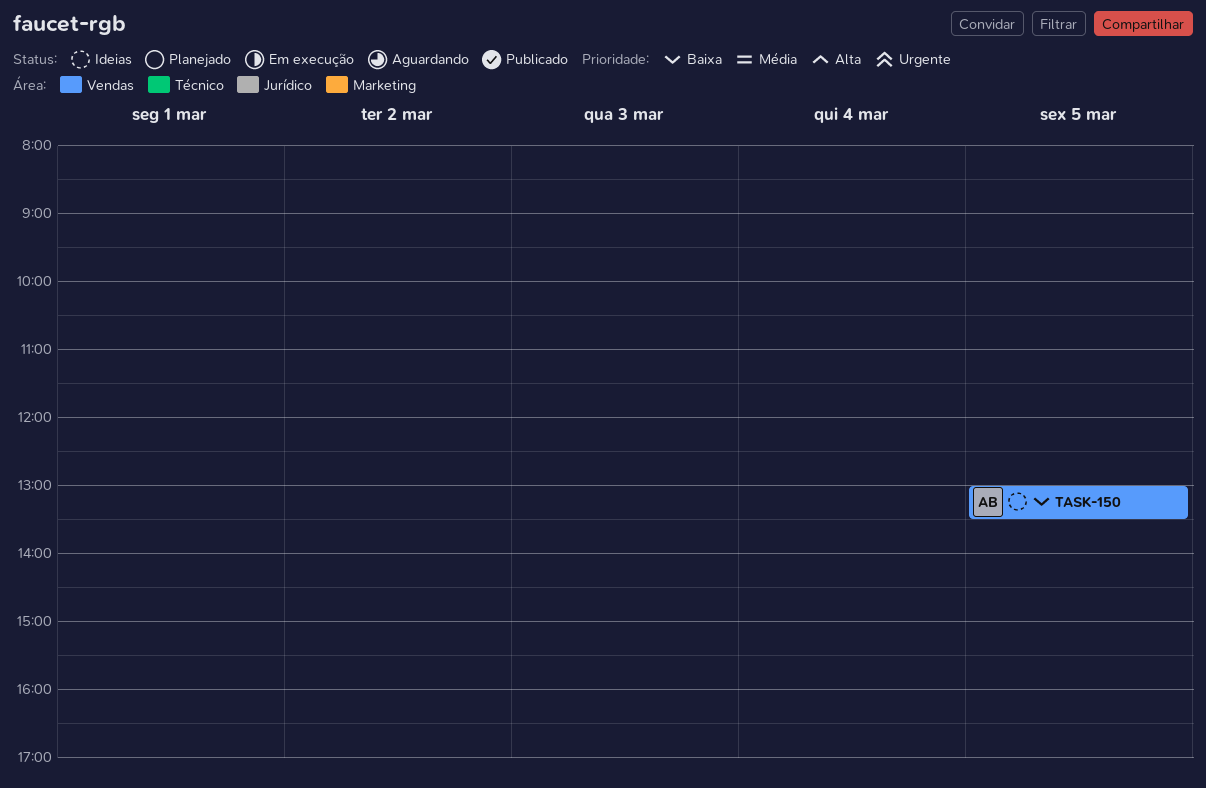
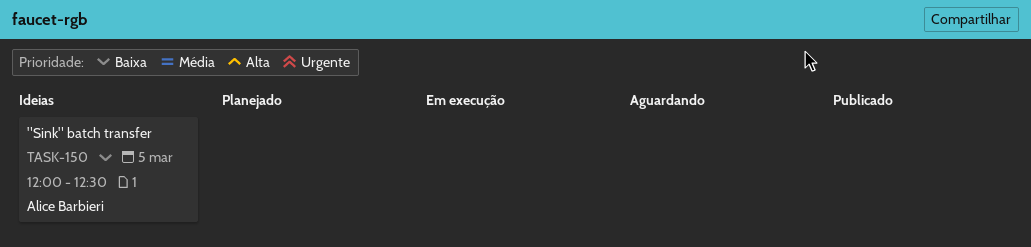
TASK-150, begins: 13:00 -> 12:00
TASK-150, ends: 13:30 -> 12:30

